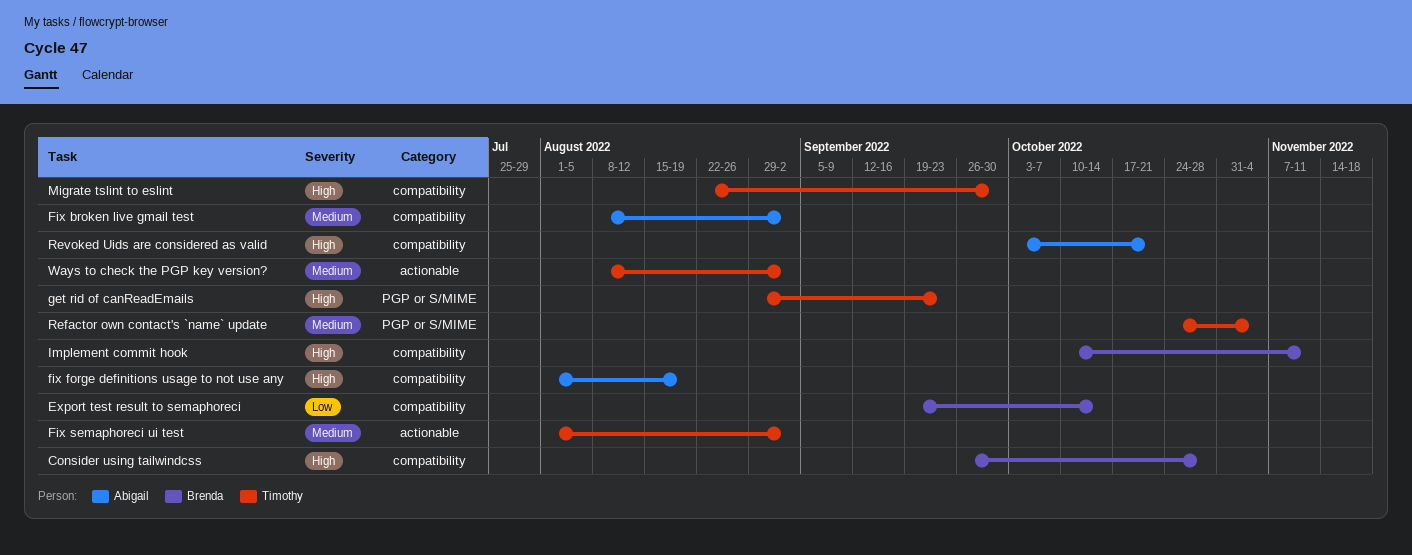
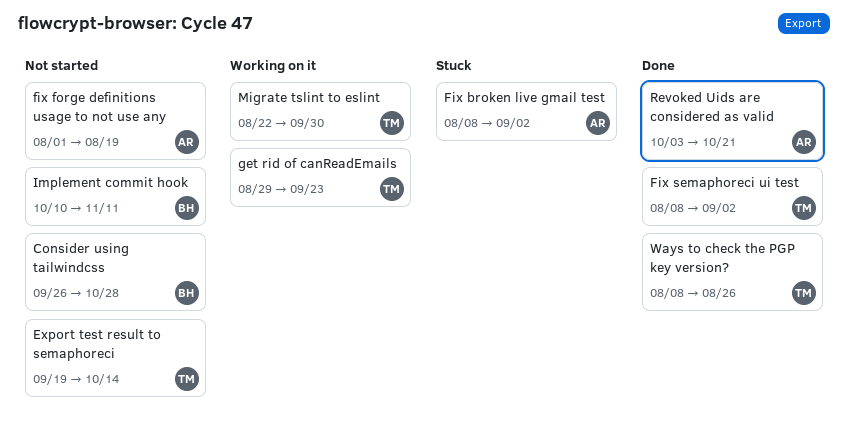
Export test result to semaphoreci, owner: Brenda -> Timothy
Fix semaphoreci ui test, start: Aug 1 -> Aug 8
Refactor own contact's `name` update: present -> none
Ways to check the PGP key version?, due: Sep 2 -> Aug 26

